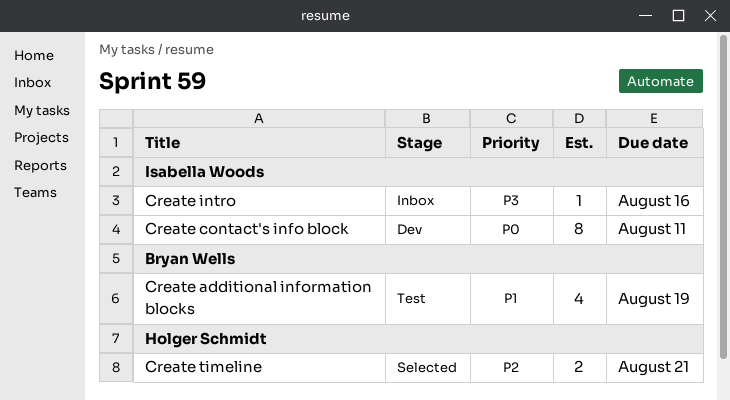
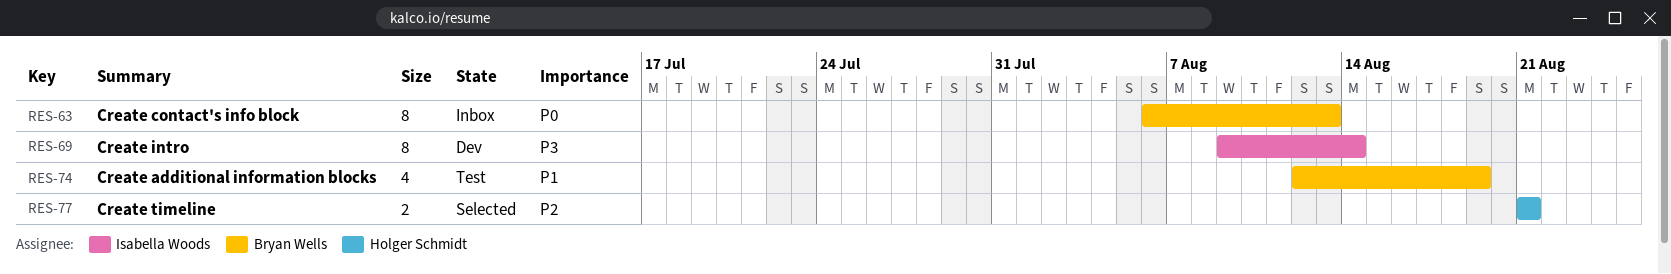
Create contact's info block, status: Dev -> Inbox
Create contact's info block, owner: Isabella Woods -> Bryan Wells
Create contact's info block, due: Aug 11 -> Aug 13
Create intro, status: Inbox -> Dev
Create intro, estimate: 1 -> 8
Create intro, due: Aug 16 -> Aug 14

